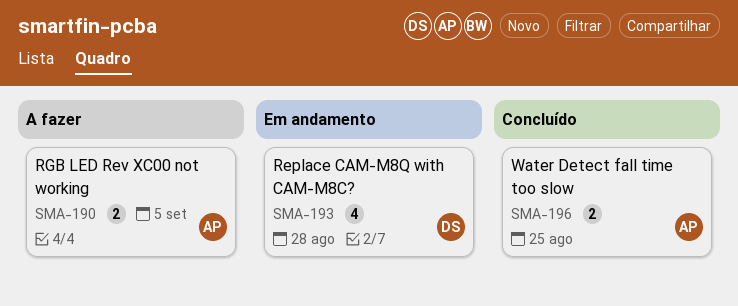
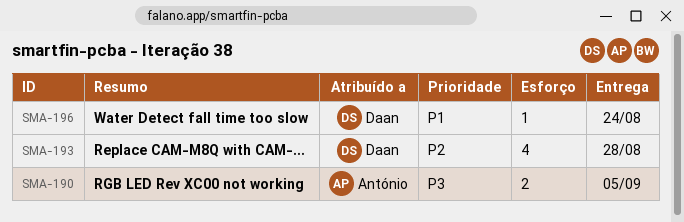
SMA-196, owner: António -> Daan
SMA-196, estimate: 2 -> 1
SMA-196, due: Aug 25 -> Aug 24

